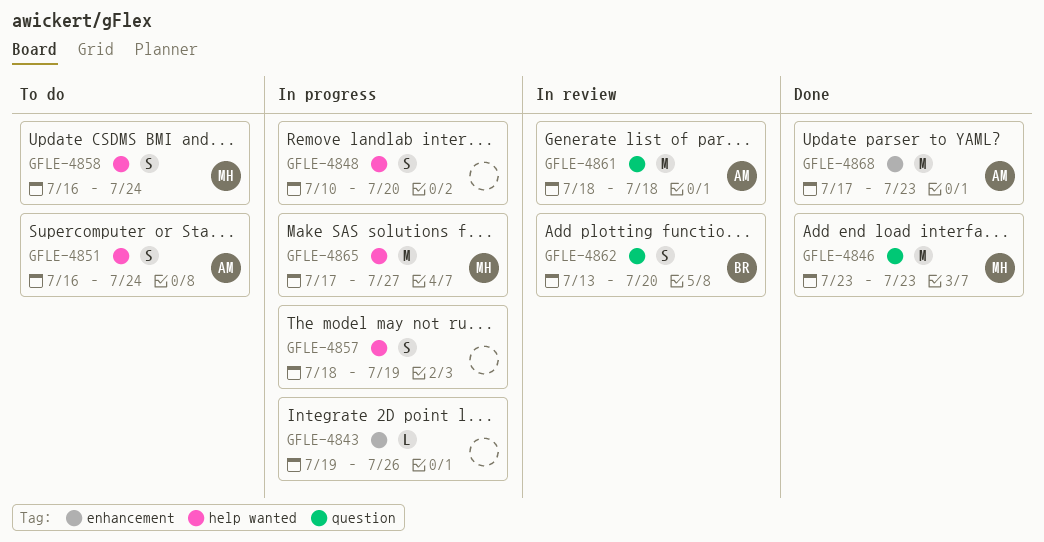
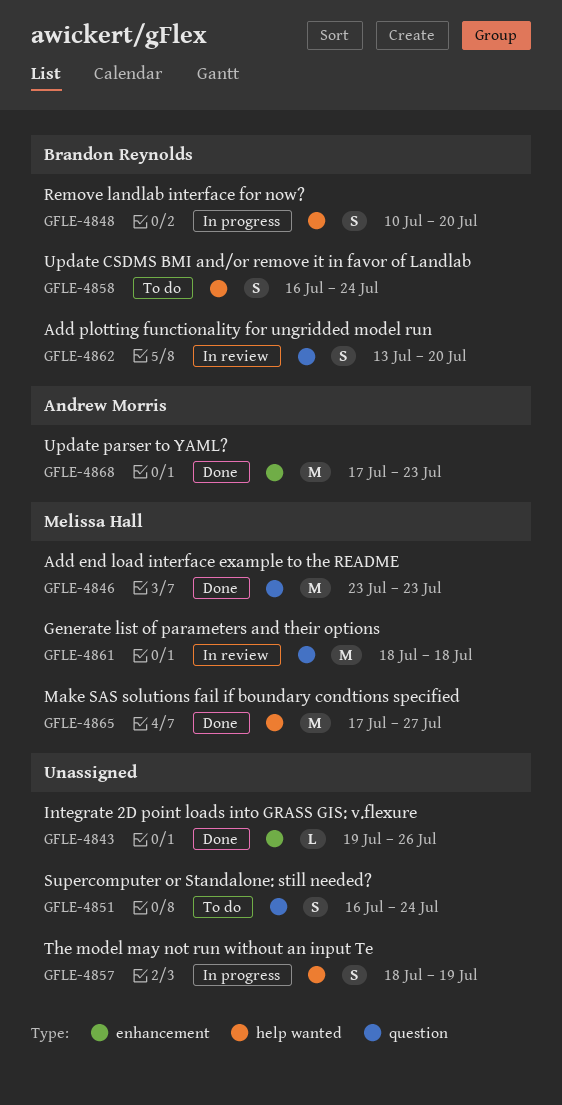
GFLE-4843, status: In progress -> Done
GFLE-4848, owner: none -> Brandon Reynolds
GFLE-4851, owner: Andrew Morris -> none
GFLE-4851, label: help wanted -> question
GFLE-4858, owner: Melissa Hall -> Brandon Reynolds
GFLE-4861, owner: Andrew Morris -> Melissa Hall
GFLE-4865, status: In progress -> Done

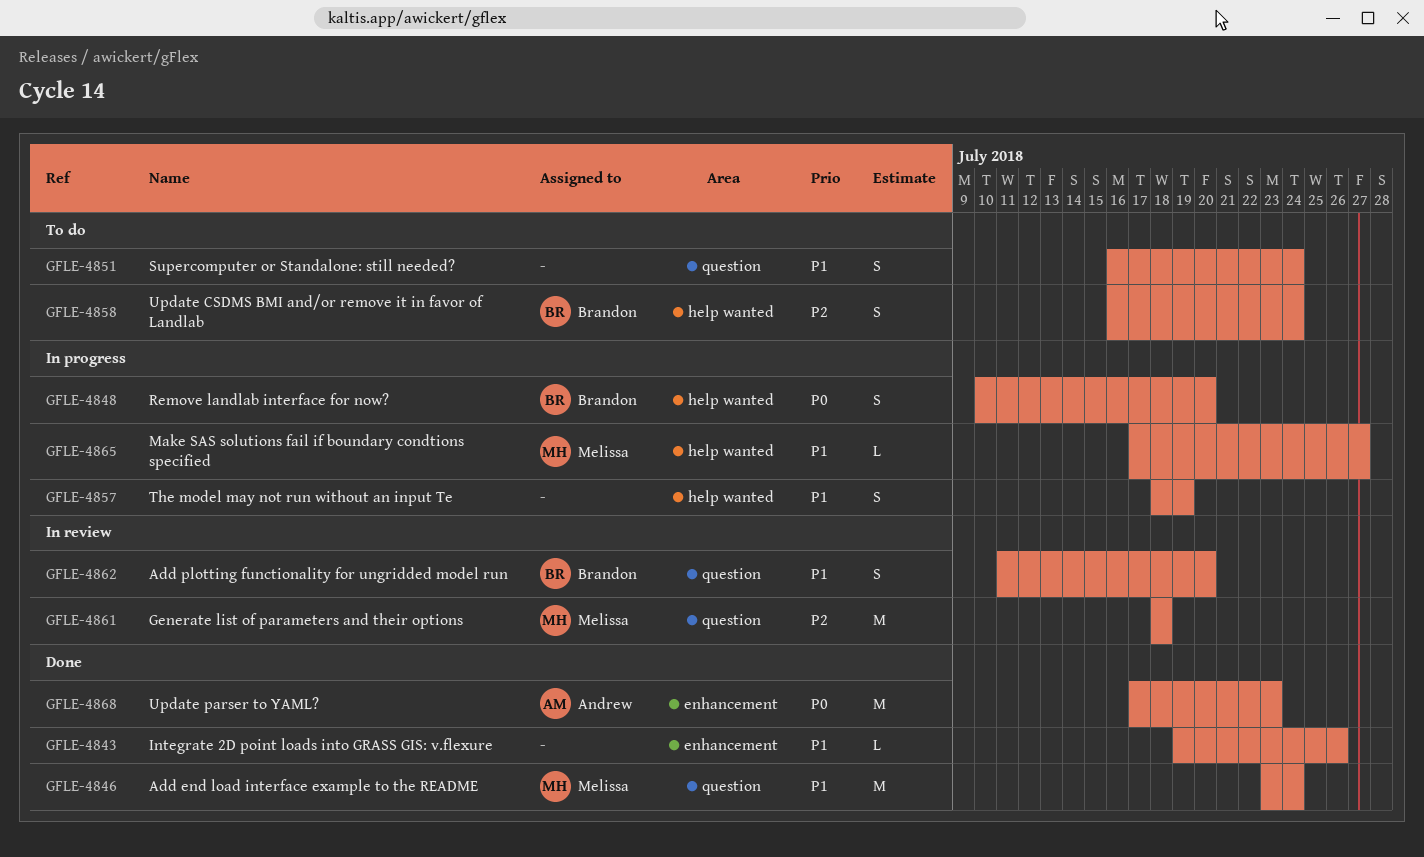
GFLE-4846, due: Jul 23 -> Jul 24
GFLE-4862, start: Jul 13 -> Jul 11
GFLE-4865, status: Done -> In progress
GFLE-4865, estimate: M -> L

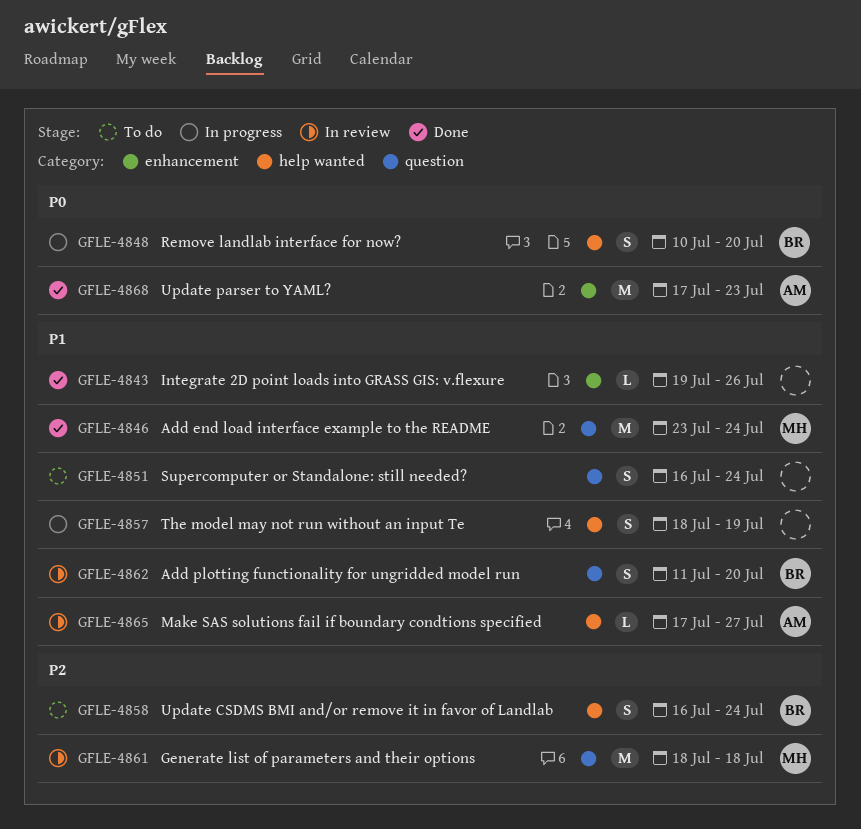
GFLE-4865, status: In progress -> In review
GFLE-4865, owner: Melissa -> Andrew

